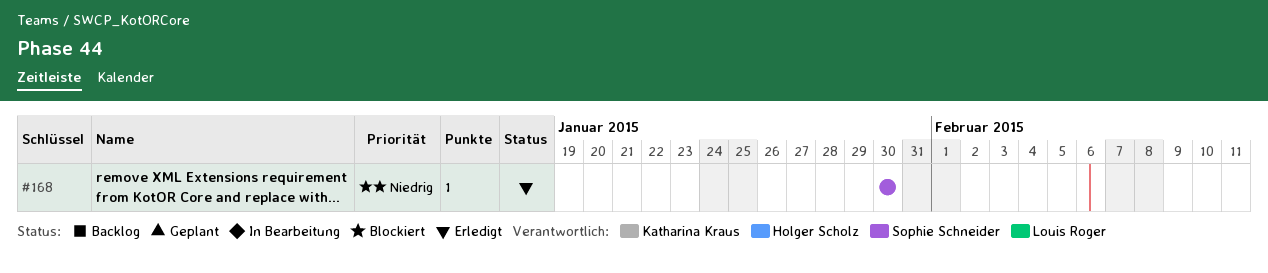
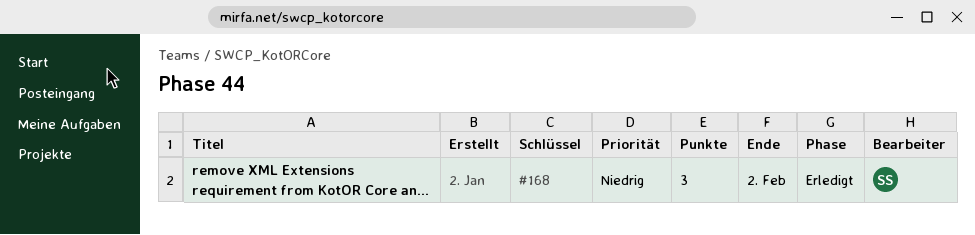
#168, estimate: 1 -> 3
#168, due: Jan 30 -> Feb 2

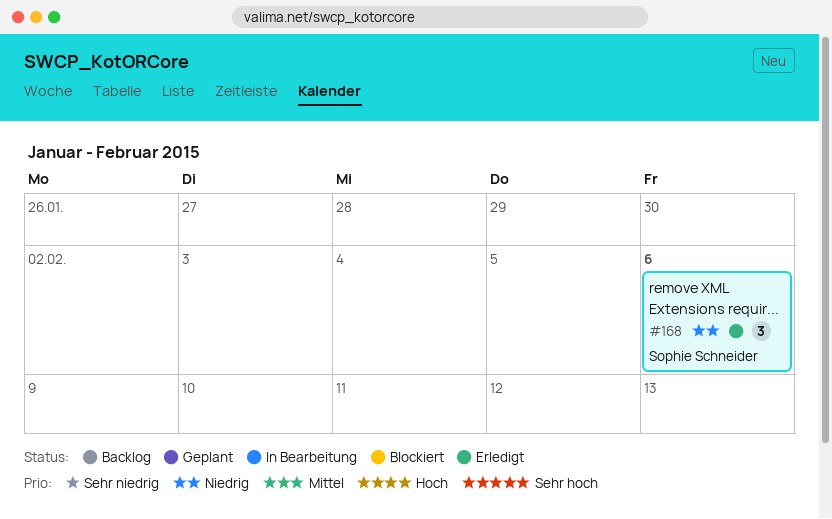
#168, due: Feb 2 -> Feb 6

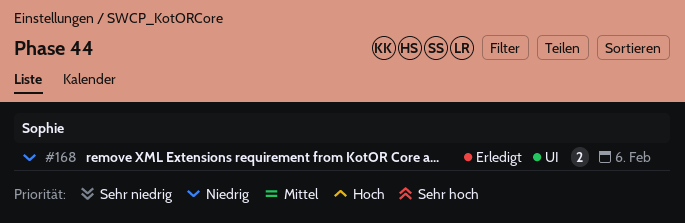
#168, estimate: 3 -> 2

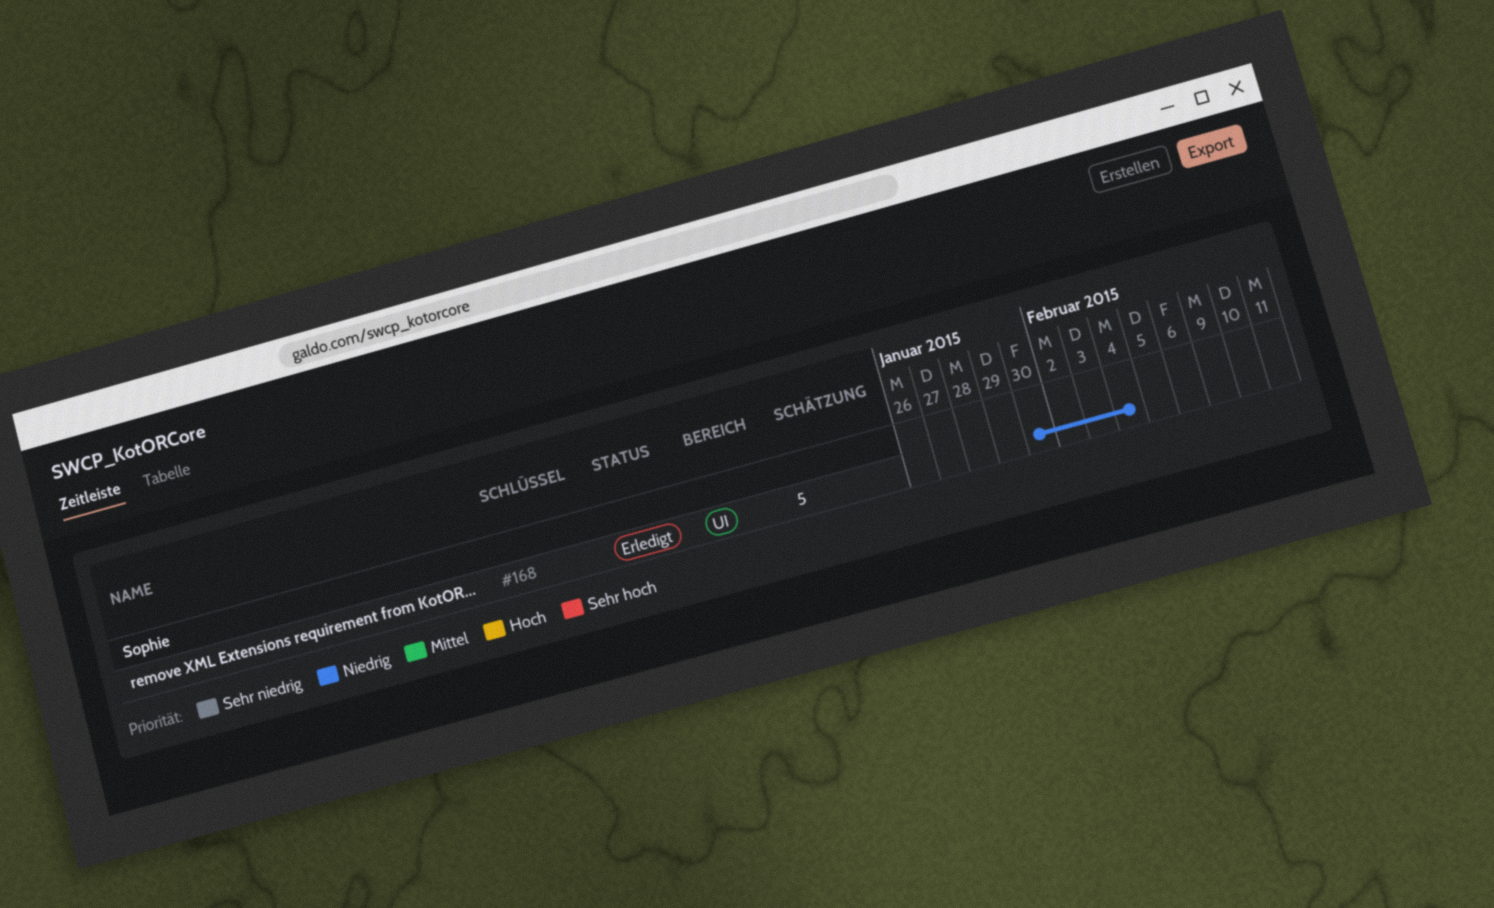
#168, estimate: 2 -> 5
#168, due: Feb 6 -> Feb 4

